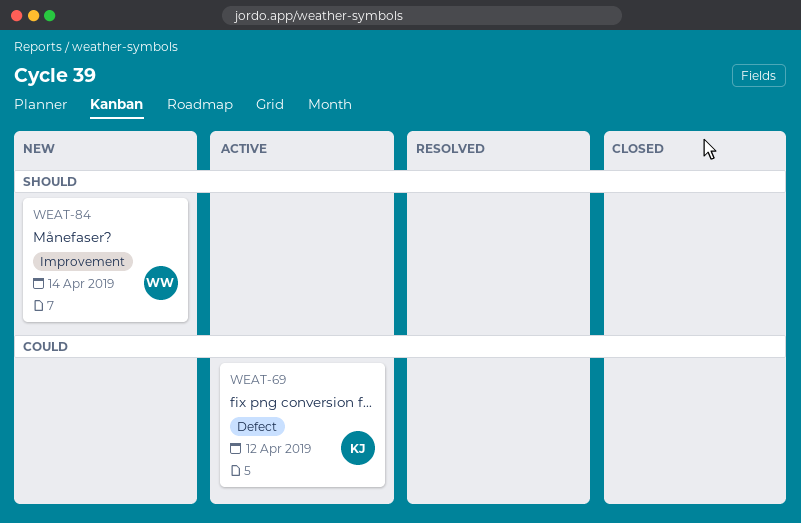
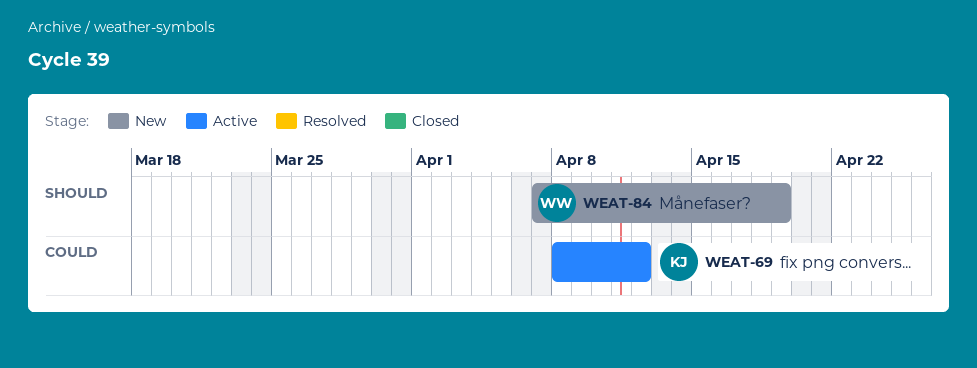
WEAT-84, due: Apr 14 -> Apr 19

